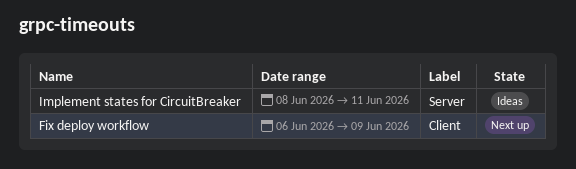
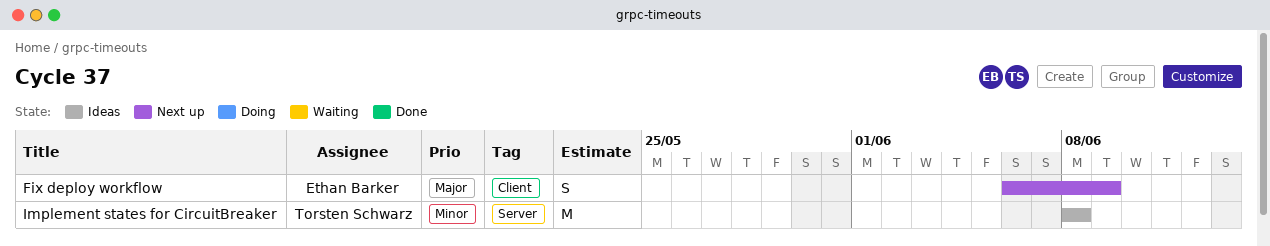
Implement states for CircuitBreaker, due: Jun 11 -> Jun 8

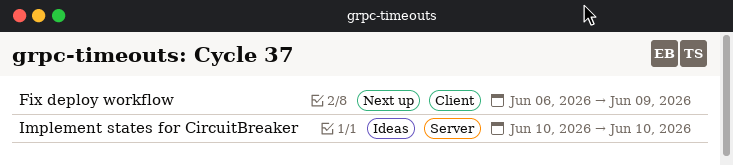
Implement states for CircuitBreaker, start: Jun 8 -> Jun 10
Implement states for CircuitBreaker, due: Jun 8 -> Jun 10

